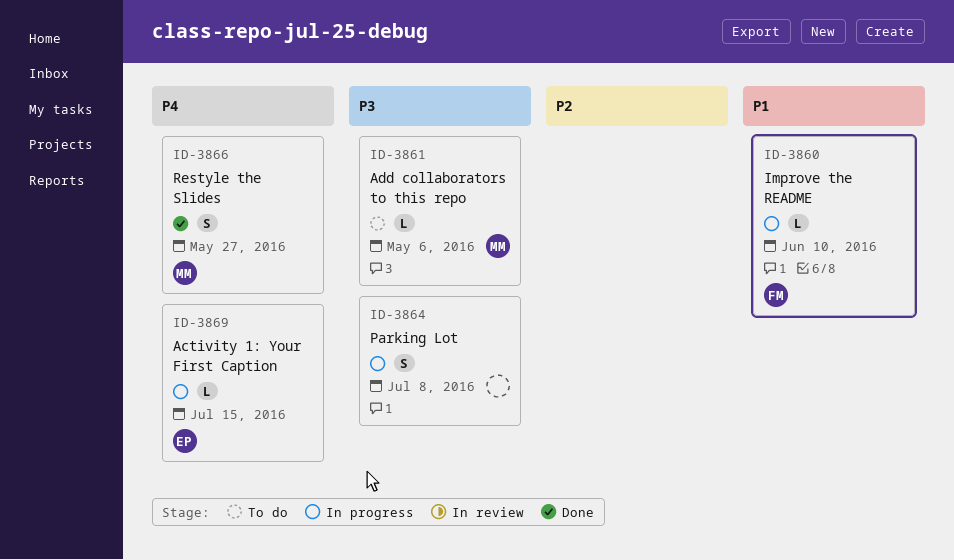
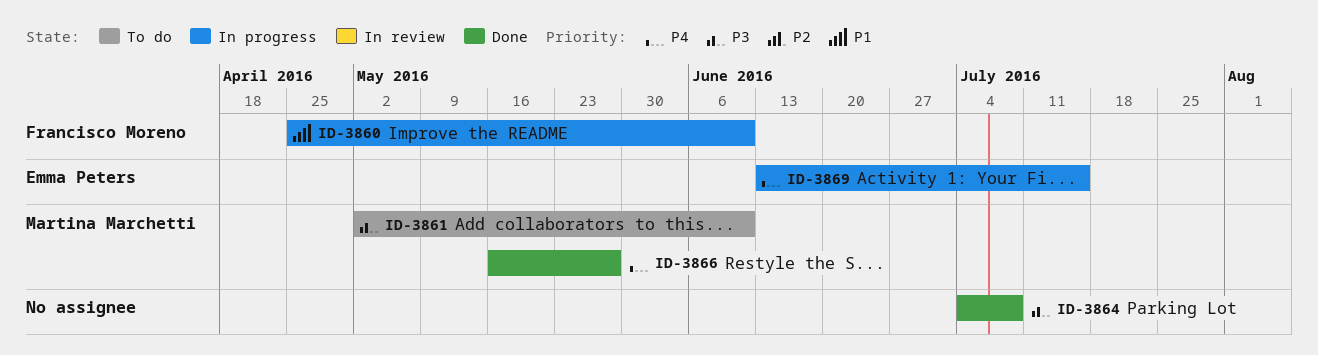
ID-3861, due: May 6 -> Jun 10
ID-3864, status: In progress -> Done

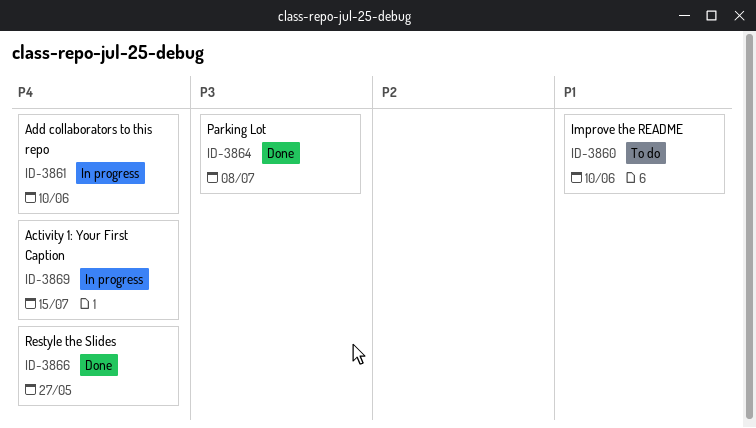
ID-3860, status: In progress -> To do
ID-3861, status: To do -> In progress
ID-3861, priority: P3 -> P4

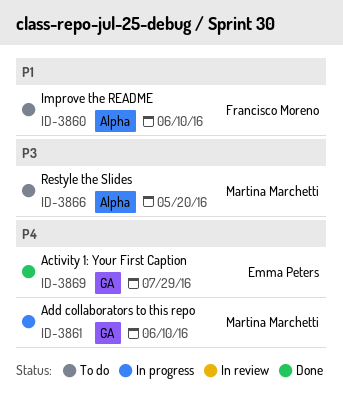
ID-3864: present -> none
ID-3866, status: Done -> To do
ID-3866, priority: P4 -> P3
ID-3866, due: May 27 -> May 20
ID-3869, status: In progress -> Done
ID-3869, due: Jul 15 -> Jul 29

